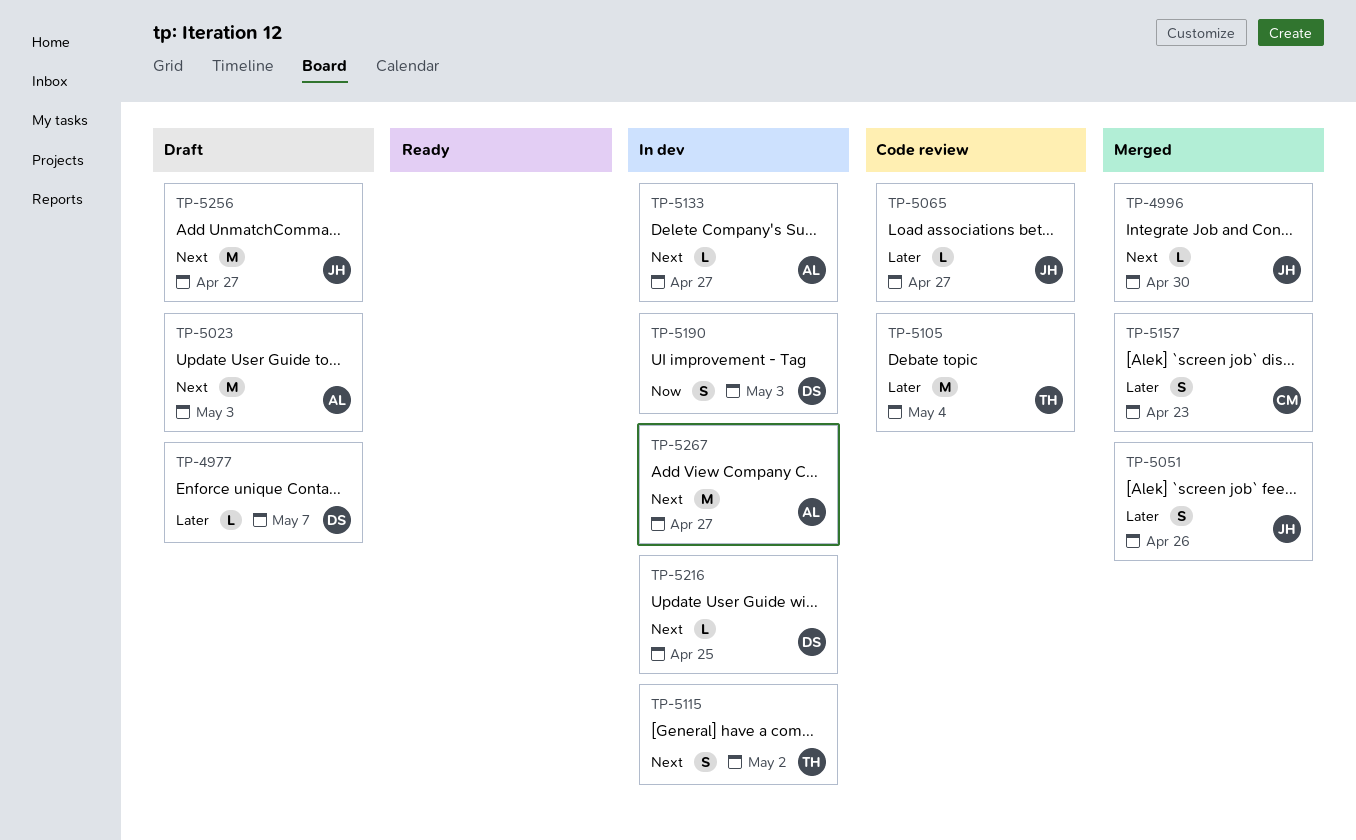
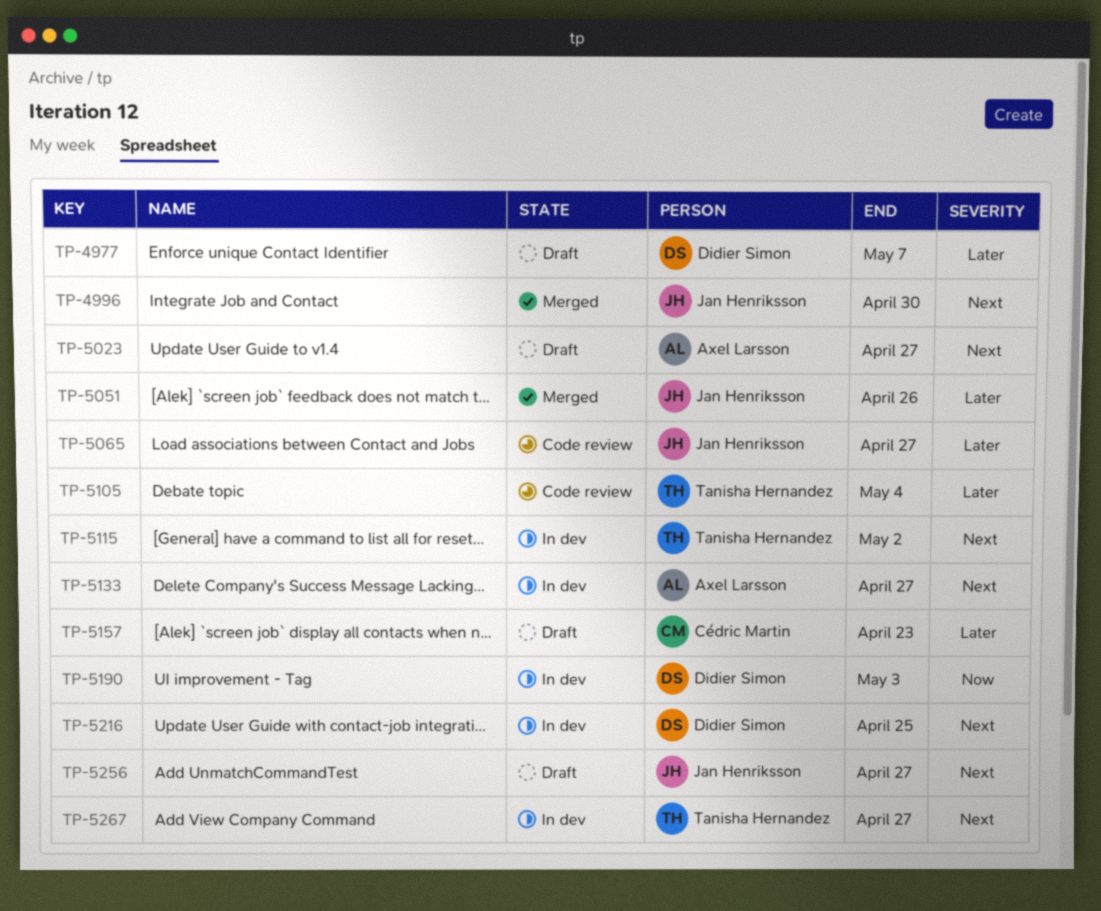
TP-5023, due: May 3 -> Apr 27
TP-5157, status: Merged -> Draft
TP-5267, owner: Axel Larsson -> Tanisha Hernandez

